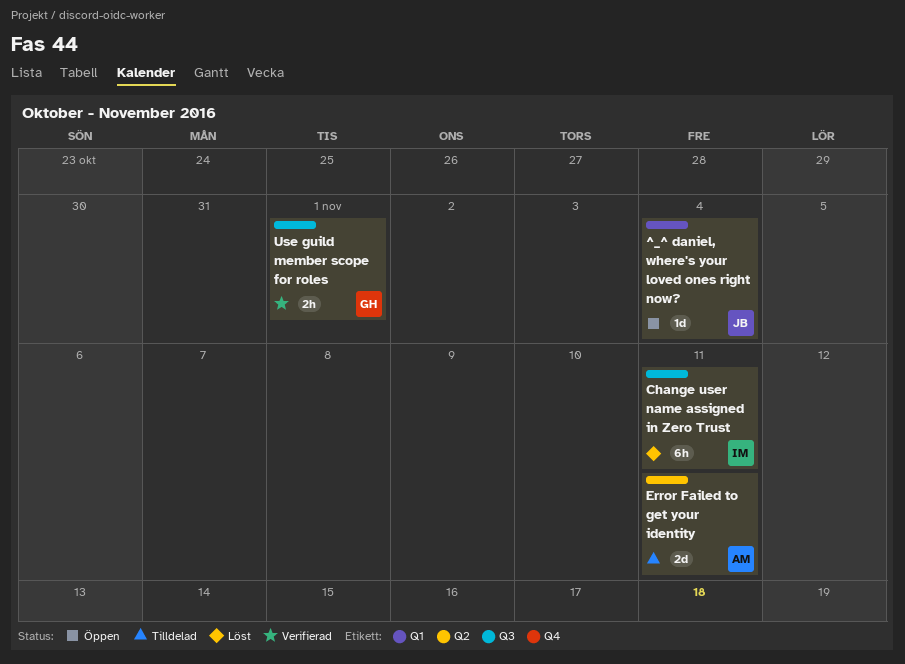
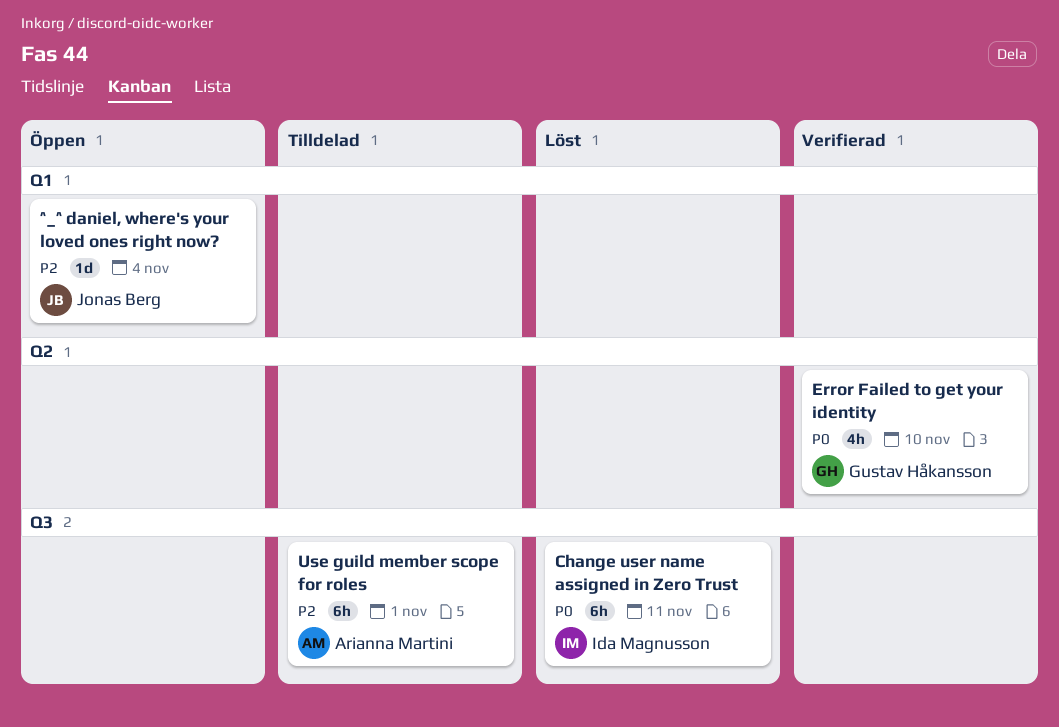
Error Failed to get your identity, status: Tilldelad -> Verifierad
Error Failed to get your identity, owner: Arianna Martini -> Gustav Håkansson
Error Failed to get your identity, estimate: 2d -> 4h
Error Failed to get your identity, due: Nov 11 -> Nov 10
Use guild member scope for roles, status: Verifierad -> Tilldelad
Use guild member scope for roles, owner: Gustav Håkansson -> Arianna Martini
Use guild member scope for roles, estimate: 2h -> 6h

